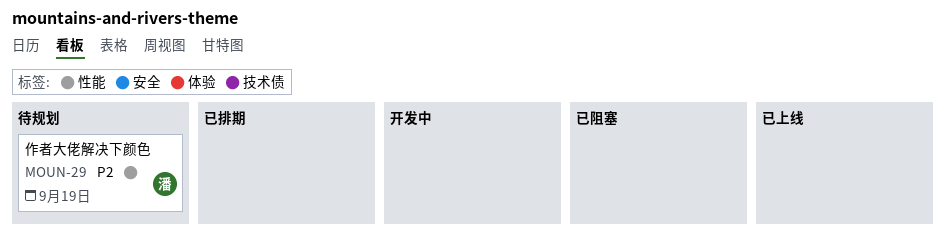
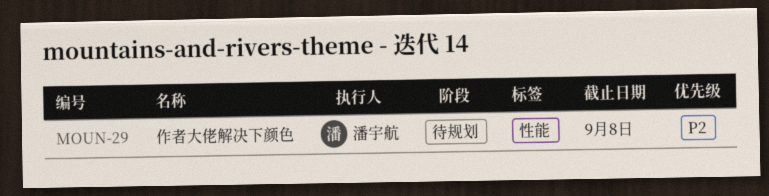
MOUN-29, due: Sep 19 -> Sep 8

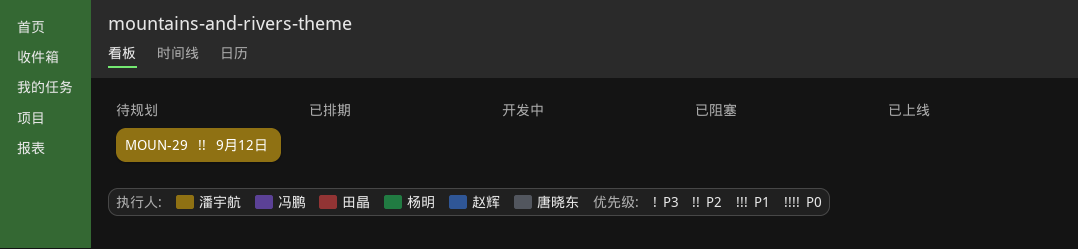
MOUN-29, due: Sep 8 -> Sep 12

